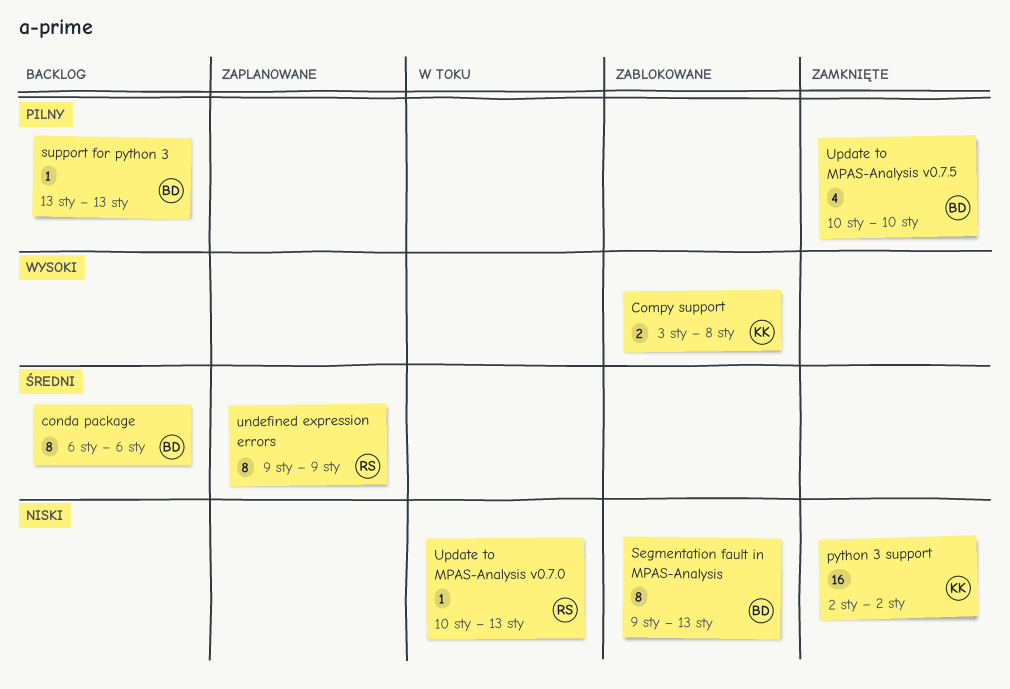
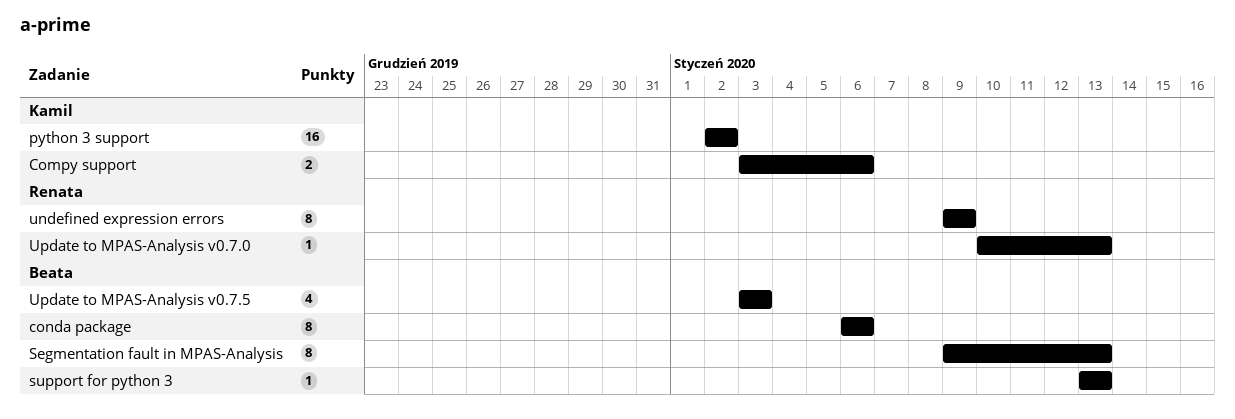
Compy support, due: Jan 8 -> Jan 6
Update to MPAS-Analysis v0.7.5, start: Jan 10 -> Jan 3
Update to MPAS-Analysis v0.7.5, due: Jan 10 -> Jan 3

